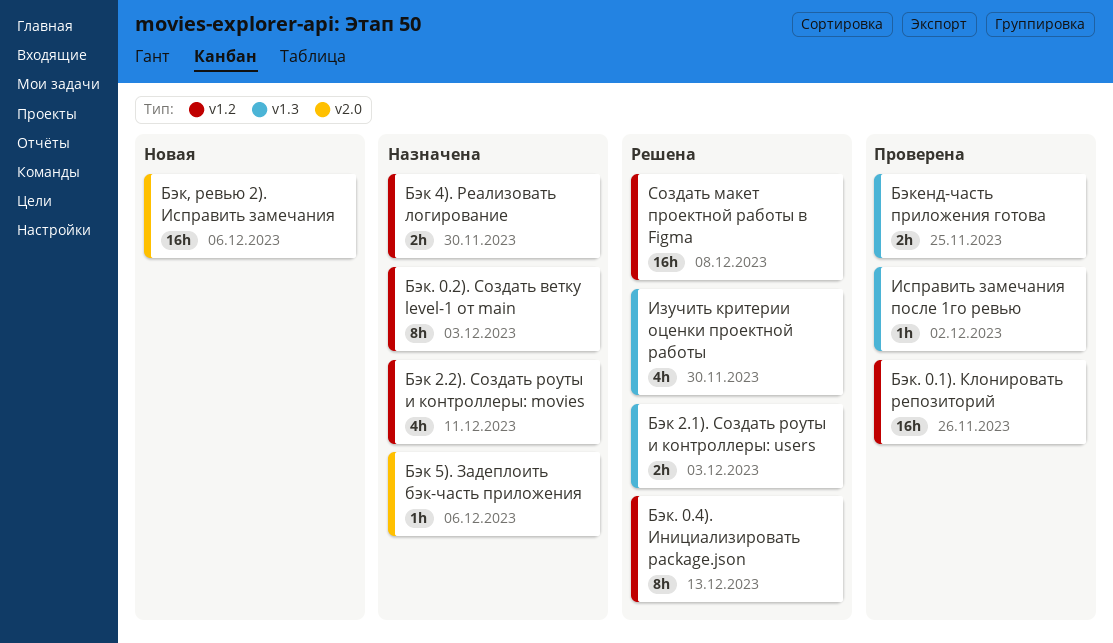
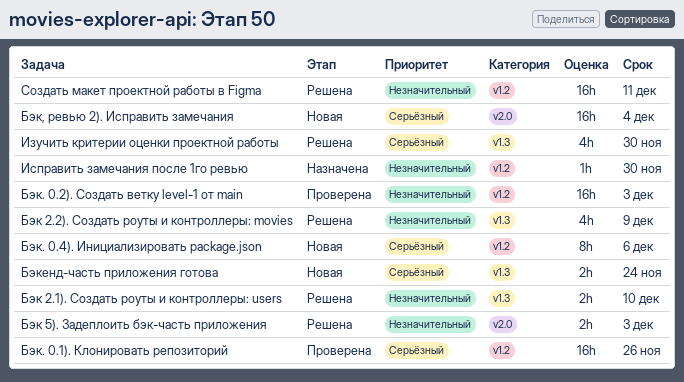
Бэк 2.1). Создать роуты и контроллеры: users, due: Dec 3 -> Dec 10
Бэк 2.2). Создать роуты и контроллеры: movies, status: Назначена -> Решена
Бэк 2.2). Создать роуты и контроллеры: movies, label: v1.2 -> v1.3
Бэк 2.2). Создать роуты и контроллеры: movies, due: Dec 11 -> Dec 9
Бэк 4). Реализовать логирование: present -> none
Бэк 5). Задеплоить бэк-часть приложения, status: Назначена -> Решена
Бэк 5). Задеплоить бэк-часть приложения, estimate: 1h -> 2h
Бэк 5). Задеплоить бэк-часть приложения, due: Dec 6 -> Dec 3
Бэк, ревью 2). Исправить замечания, due: Dec 6 -> Dec 4
Бэк. 0.2). Создать ветку level-1 от main, status: Назначена -> Проверена
Бэк. 0.2). Создать ветку level-1 от main, estimate: 8h -> 16h
Бэк. 0.4). Инициализировать package.json, status: Решена -> Новая
Бэк. 0.4). Инициализировать package.json, due: Dec 13 -> Dec 6
Бэкенд-часть приложения готова, status: Проверена -> Новая
Бэкенд-часть приложения готова, due: Nov 25 -> Nov 24
Исправить замечания после 1го ревью, status: Проверена -> Назначена
Исправить замечания после 1го ревью, label: v1.3 -> v1.2
Исправить замечания после 1го ревью, due: Dec 2 -> Nov 30
Создать макет проектной работы в Figma, due: Dec 8 -> Dec 11

